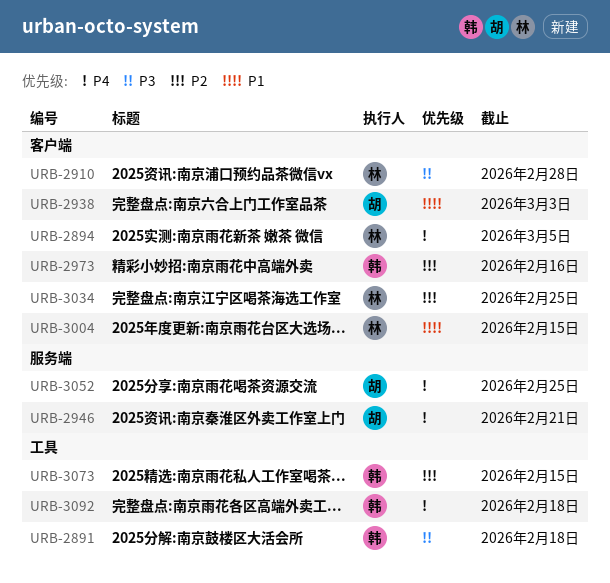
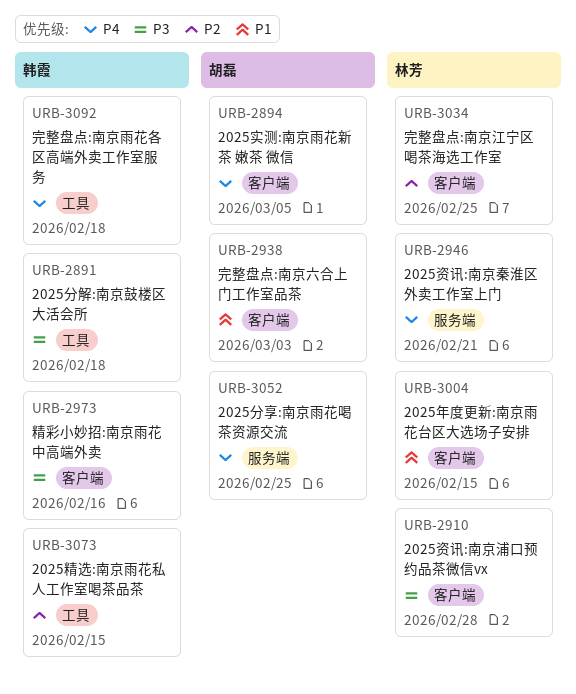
URB-2894, owner: 林芳 -> 胡磊
URB-2946, owner: 胡磊 -> 林芳
URB-2973, priority: P2 -> P3

